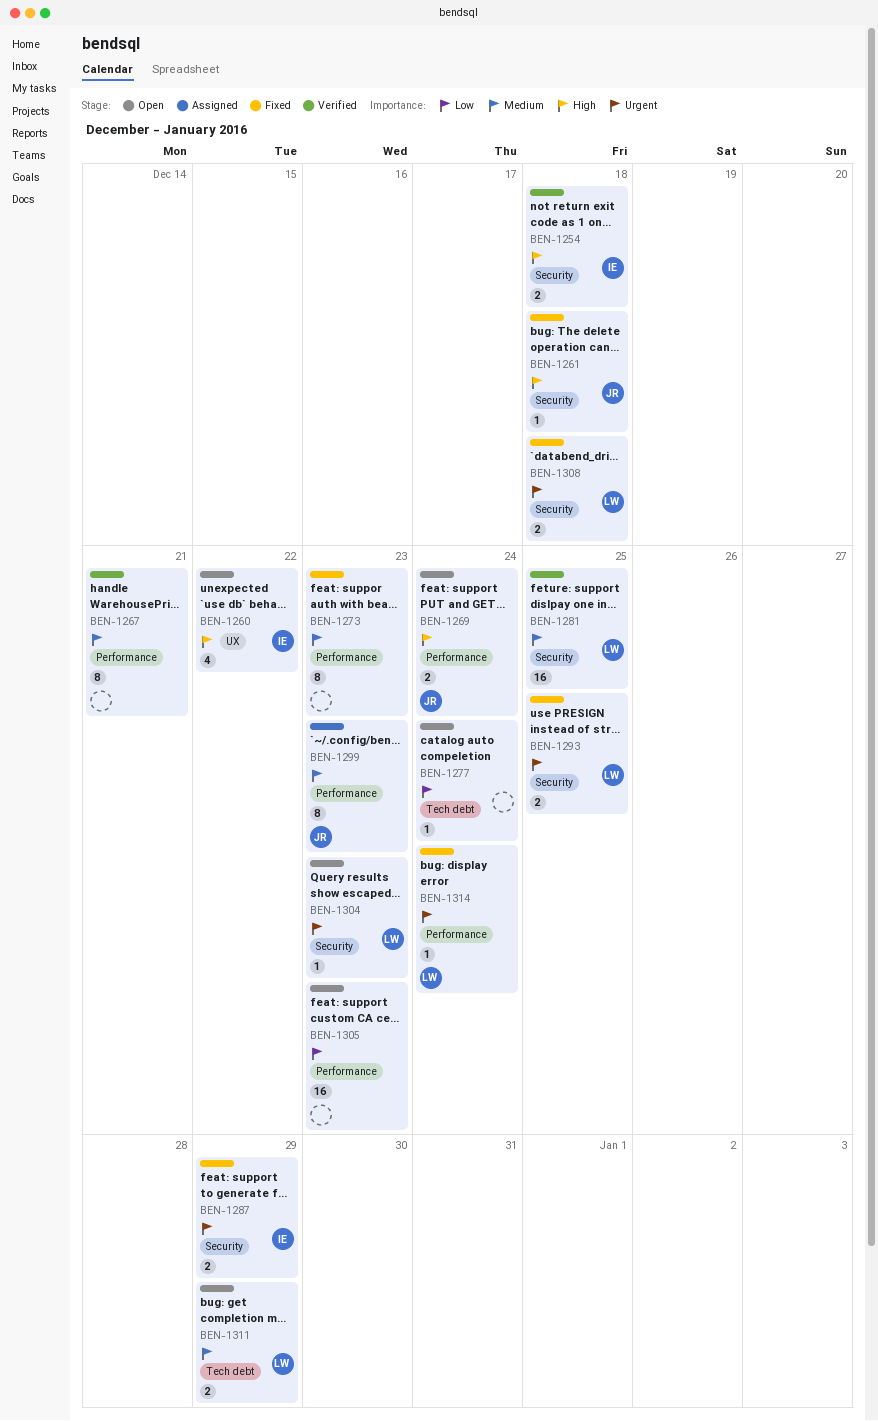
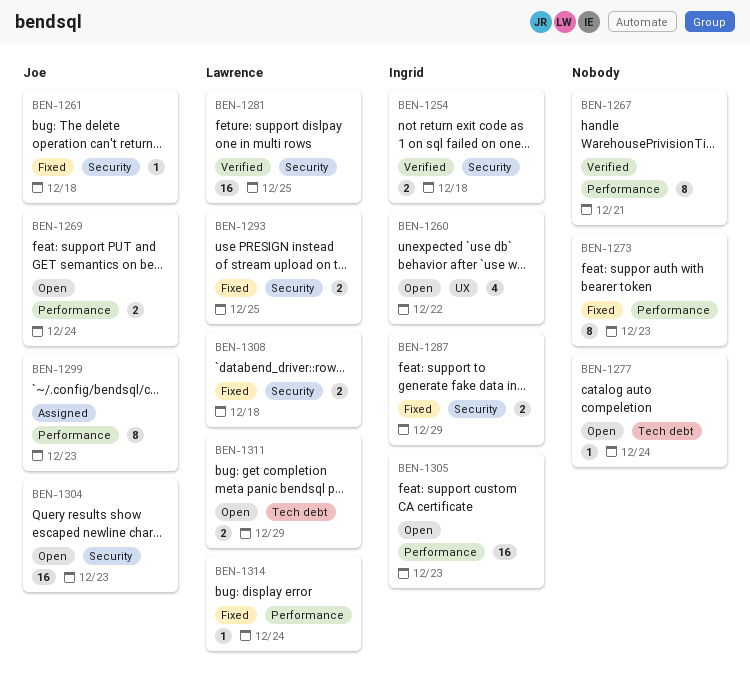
BEN-1304, owner: Lawrence -> Joe
BEN-1304, estimate: 1 -> 16
BEN-1305, owner: none -> Ingrid

